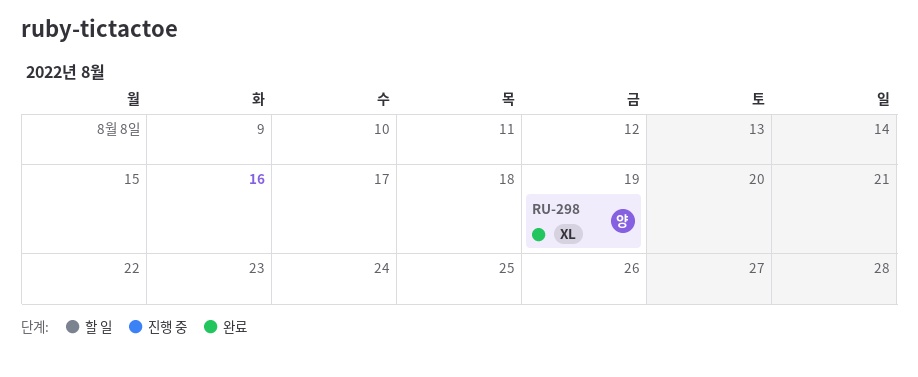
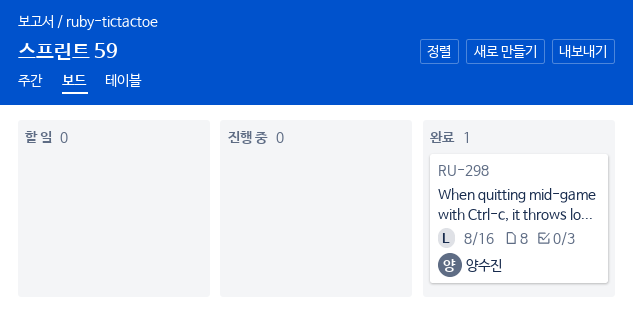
RU-298, estimate: XL -> L
RU-298, due: Aug 19 -> Aug 16

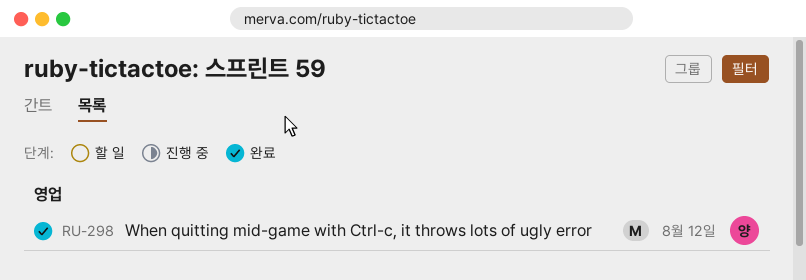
RU-298, estimate: L -> M
RU-298, due: Aug 16 -> Aug 12

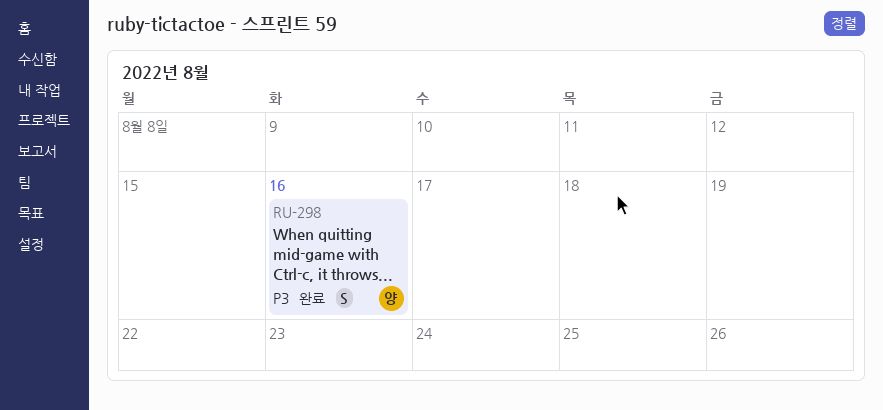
RU-298, estimate: M -> S
RU-298, due: Aug 12 -> Aug 16

